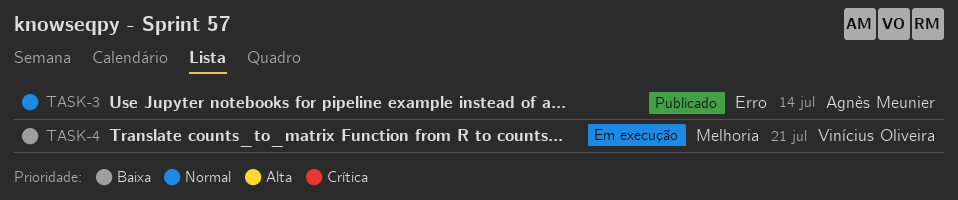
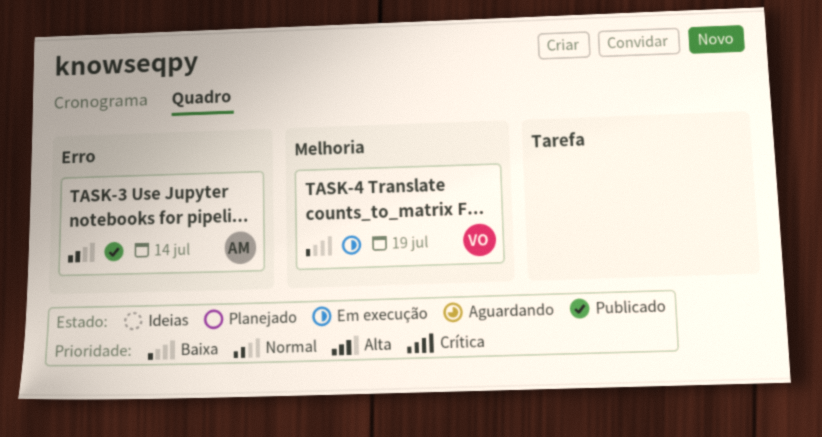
TASK-4, due: Jul 21 -> Jul 19

